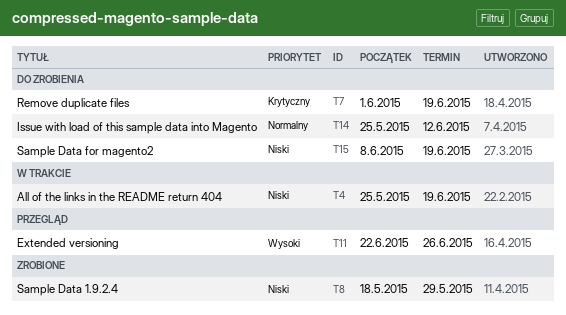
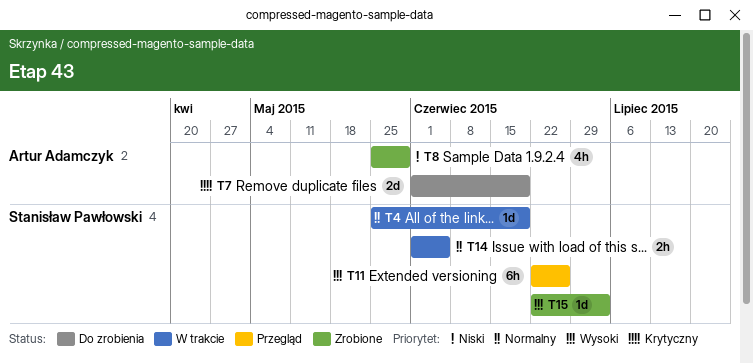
T4, priority: Niski -> Normalny
T8, start: May 18 -> May 25
T14, status: Do zrobienia -> W trakcie
T14, start: May 25 -> Jun 1
T14, due: Jun 12 -> Jun 5
T15, status: Do zrobienia -> Zrobione
T15, priority: Niski -> Wysoki
T15, start: Jun 8 -> Jun 22
T15, due: Jun 19 -> Jul 3

